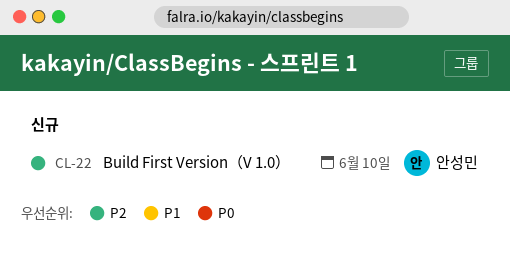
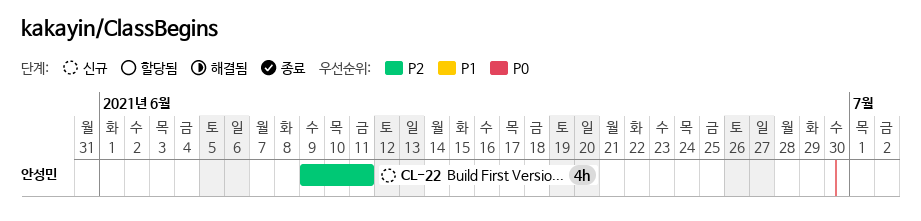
CL-22, due: Jun 10 -> Jun 11

